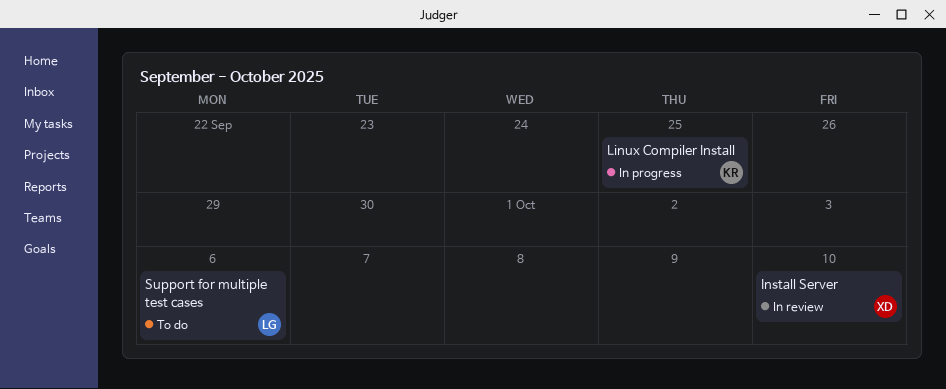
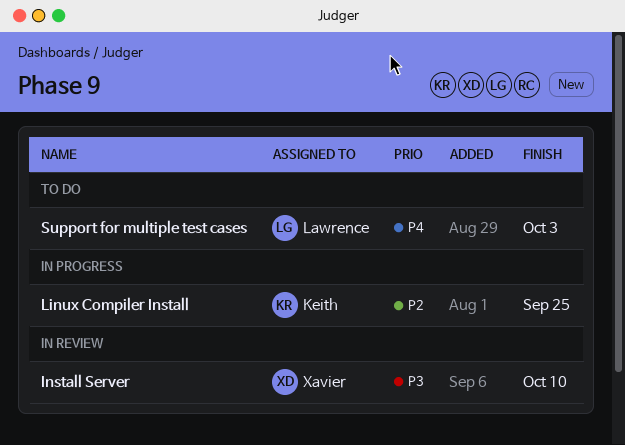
Support for multiple test cases, due: Oct 6 -> Oct 3

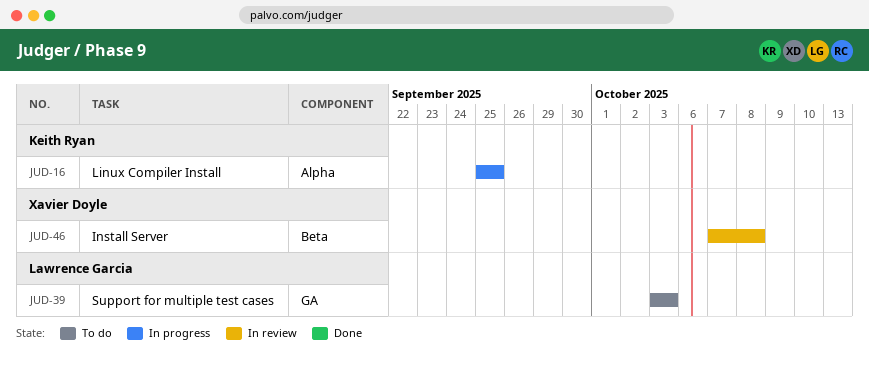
Install Server, due: Oct 10 -> Oct 8

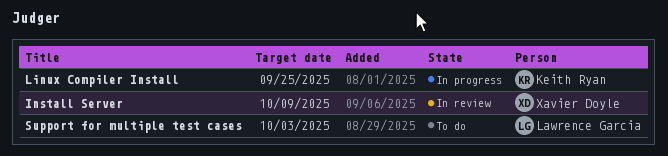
Install Server, due: Oct 8 -> Oct 9

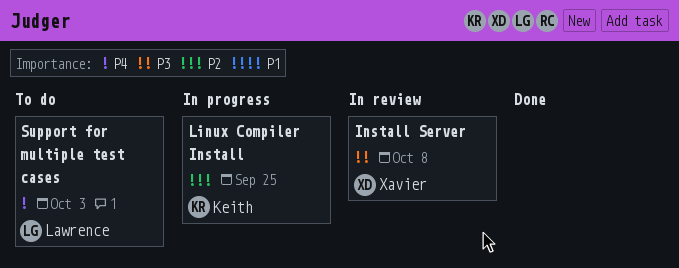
Install Server, due: Oct 9 -> Oct 8

